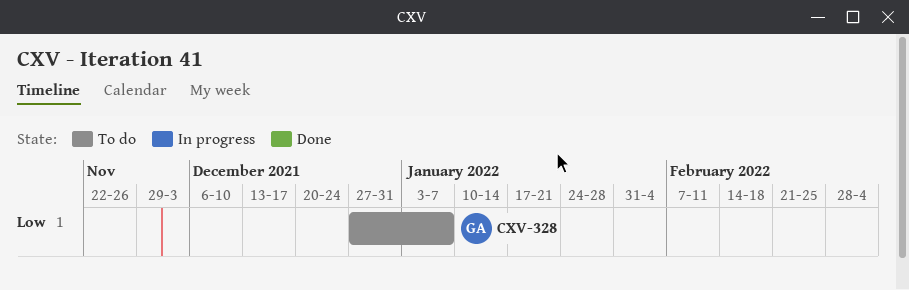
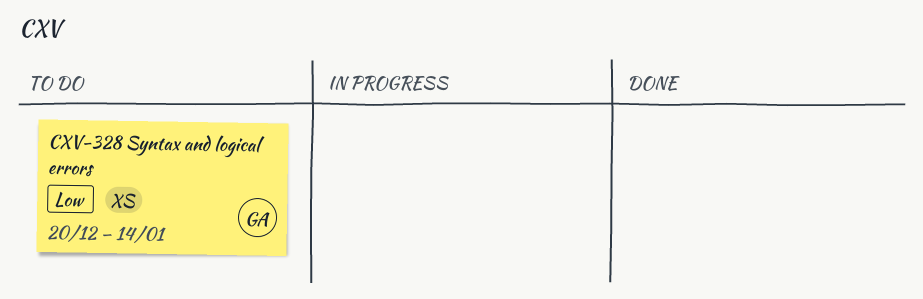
CXV-328, start: Dec 27 -> Dec 20
CXV-328, due: Jan 7 -> Jan 14

